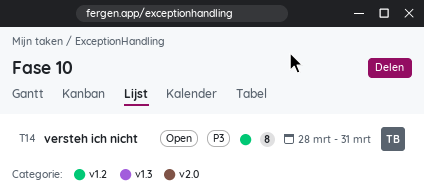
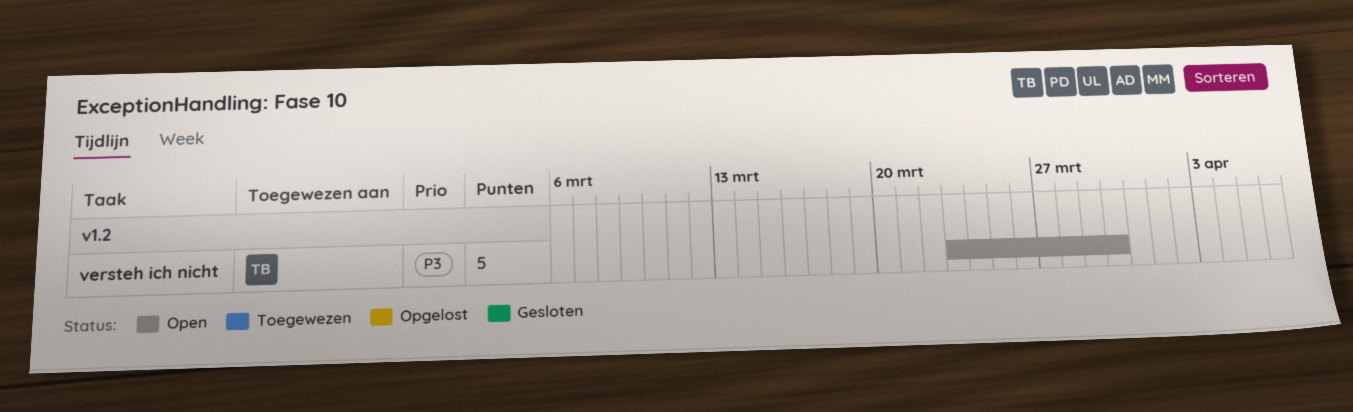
versteh ich nicht, estimate: 8 -> 5
versteh ich nicht, start: Mar 28 -> Mar 23
versteh ich nicht, due: Mar 31 -> Mar 30

